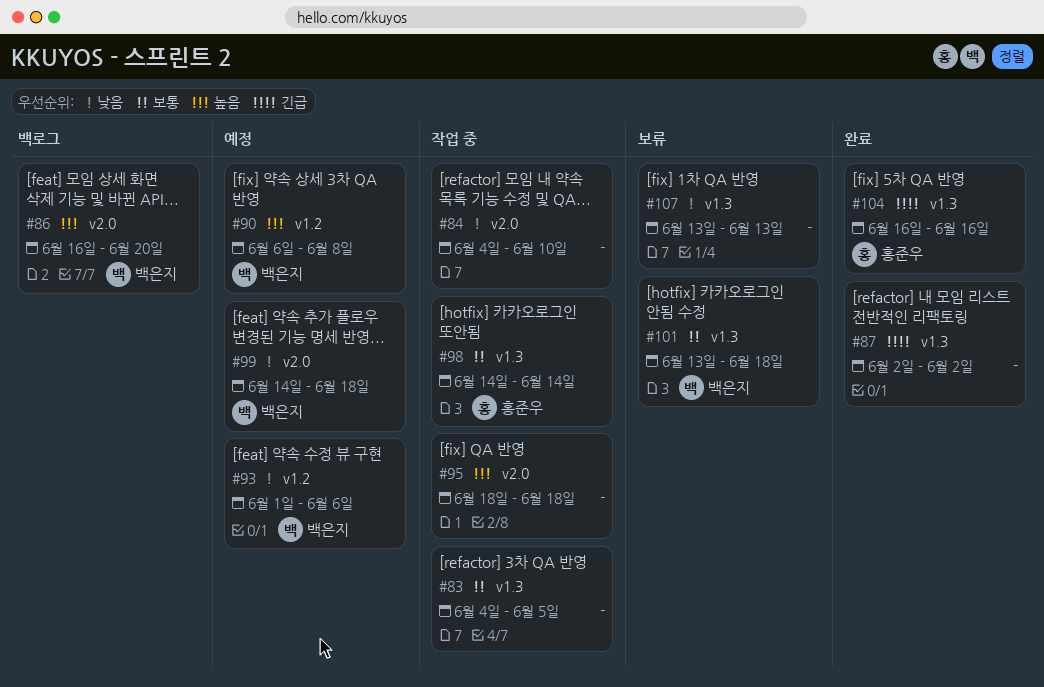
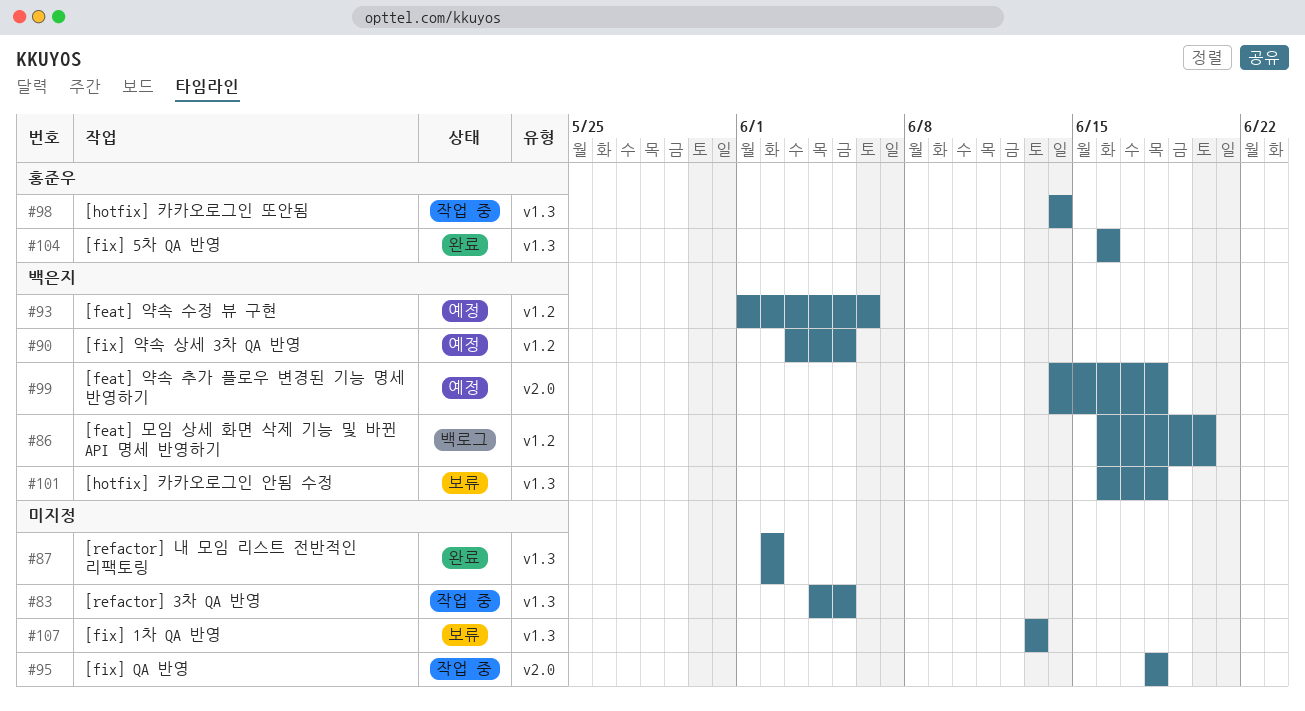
#84: present -> none
#86, label: v2.0 -> v1.2
#90, start: Jun 6 -> Jun 3
#90, due: Jun 8 -> Jun 5
#101, start: Jun 13 -> Jun 16

